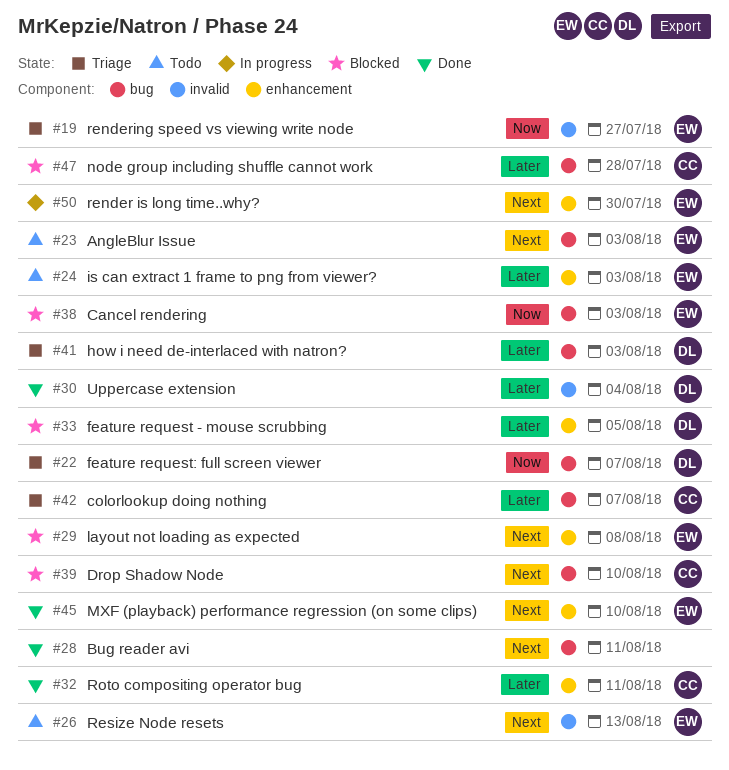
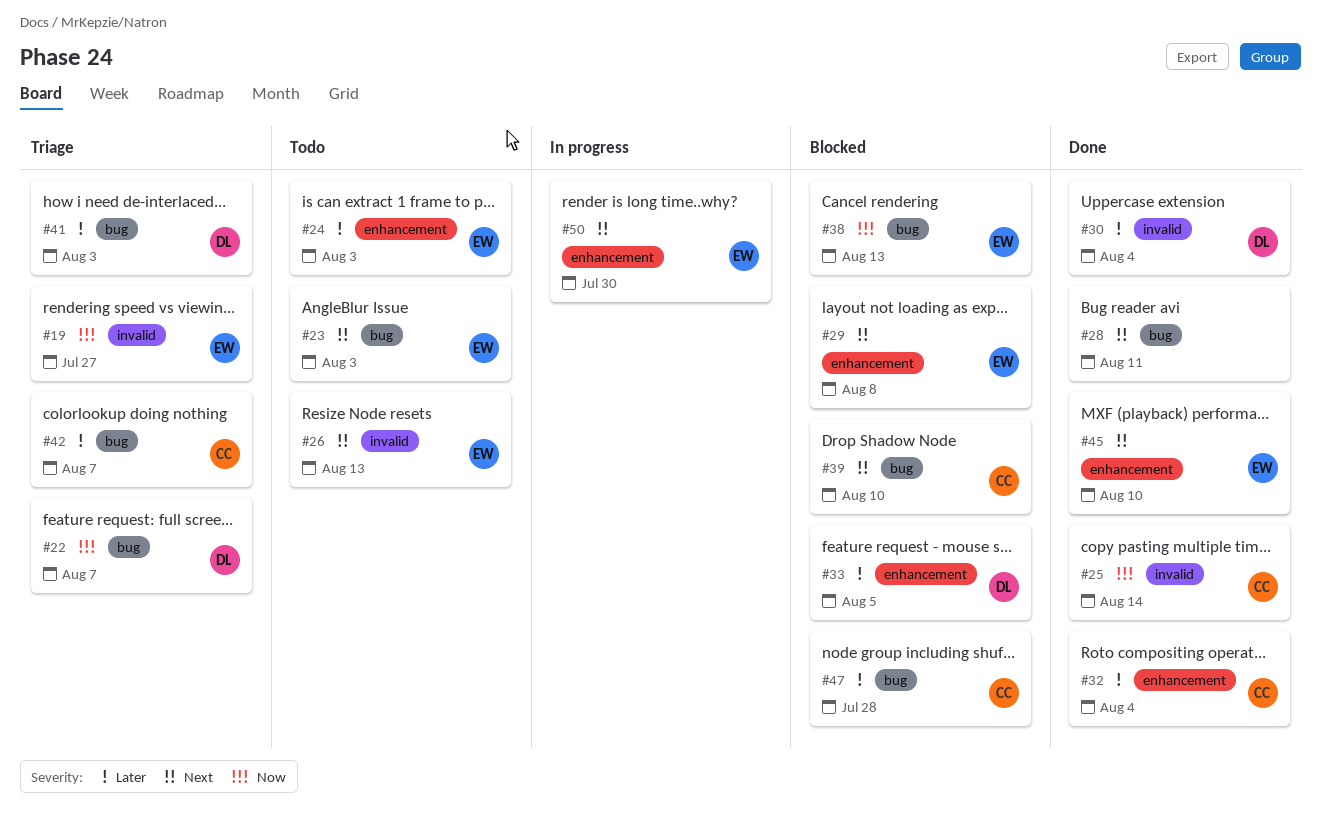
#25: none -> present
#32, due: Aug 11 -> Aug 4
#38, due: Aug 3 -> Aug 13

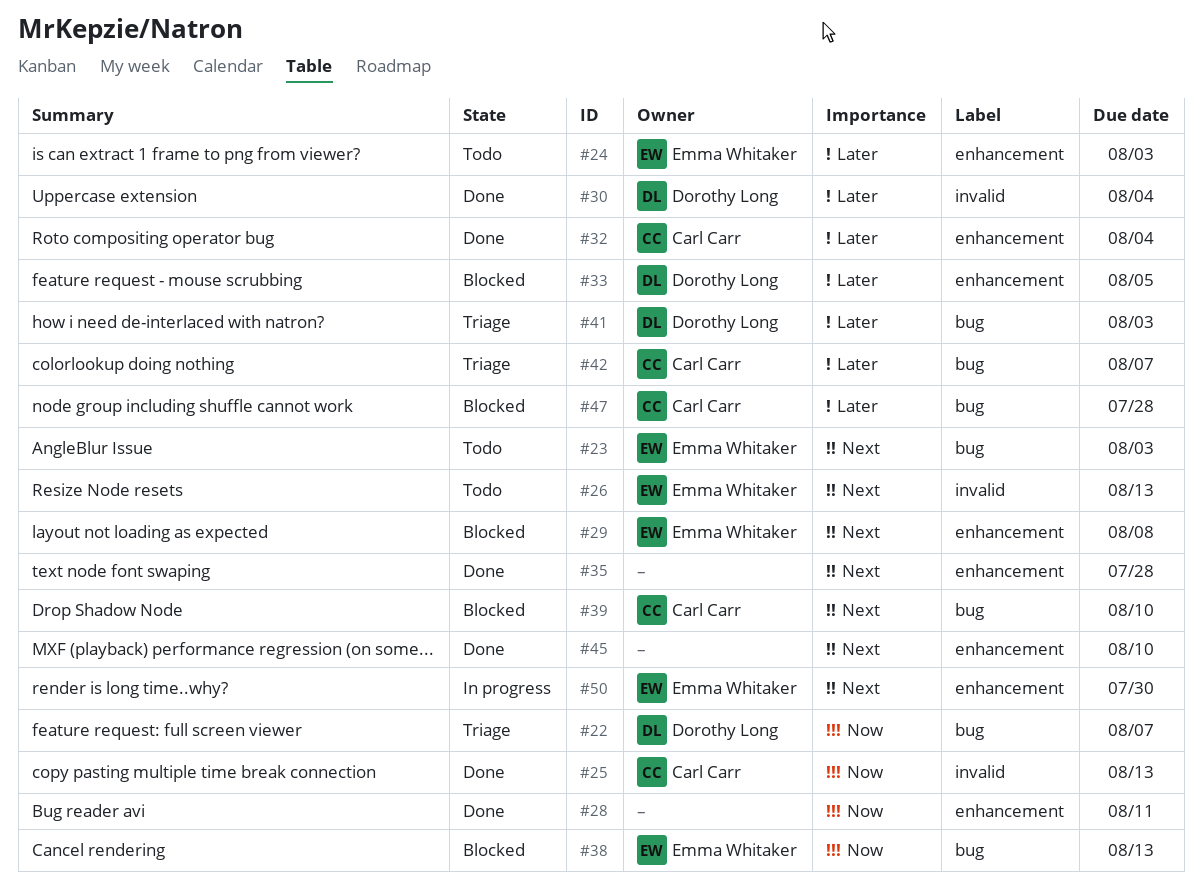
#19: present -> none
#25, due: Aug 14 -> Aug 13
#28, priority: Next -> Now
#28, label: bug -> enhancement
#35: none -> present
#45, owner: Emma Whitaker -> none

